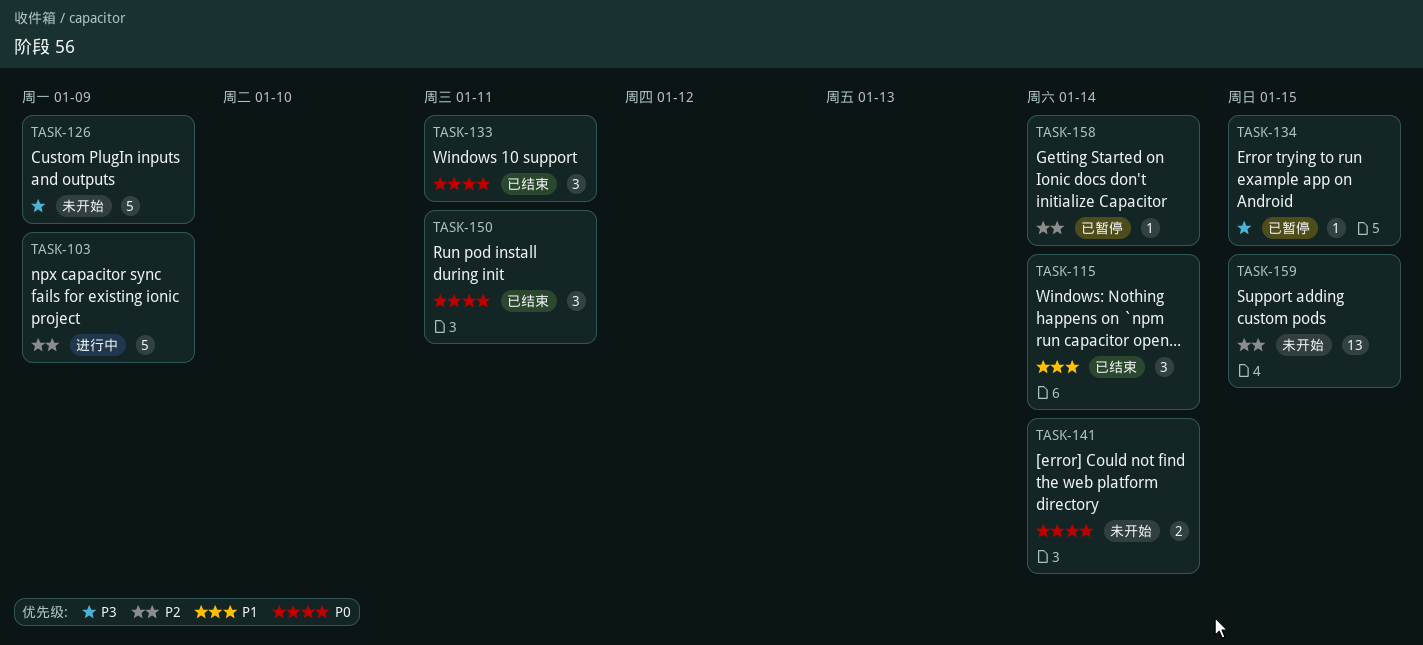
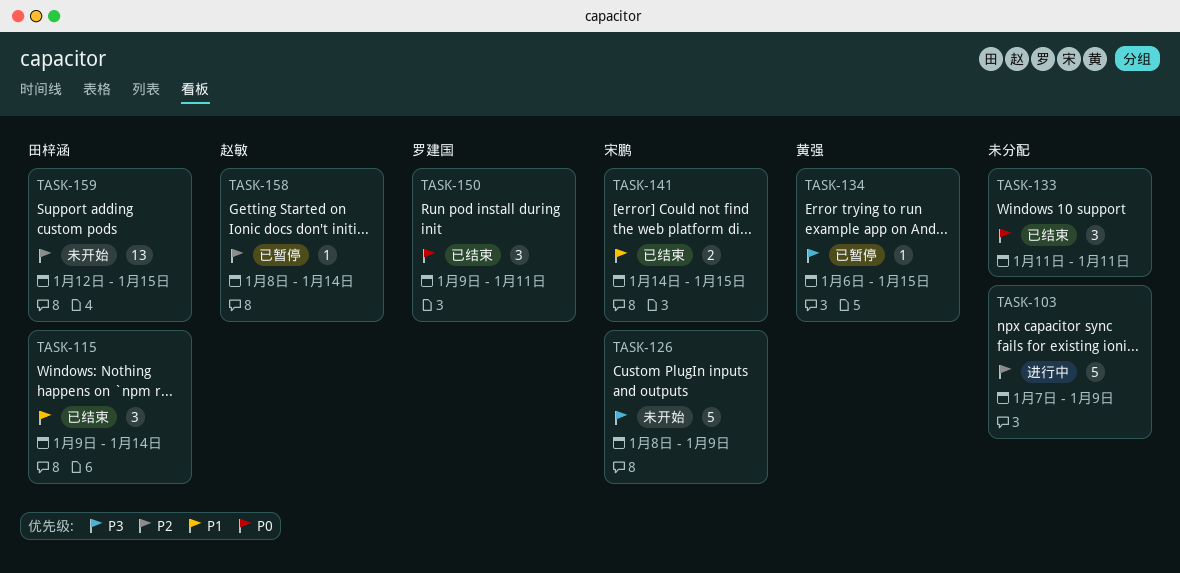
TASK-141, status: 未开始 -> 已结束
TASK-141, priority: P0 -> P1
TASK-141, due: Jan 14 -> Jan 15

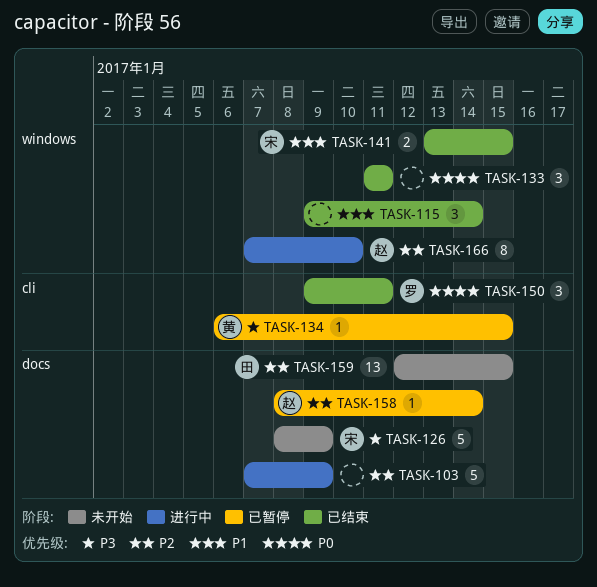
TASK-115, owner: 田梓涵 -> none
TASK-141, start: Jan 14 -> Jan 13
TASK-166: none -> present

